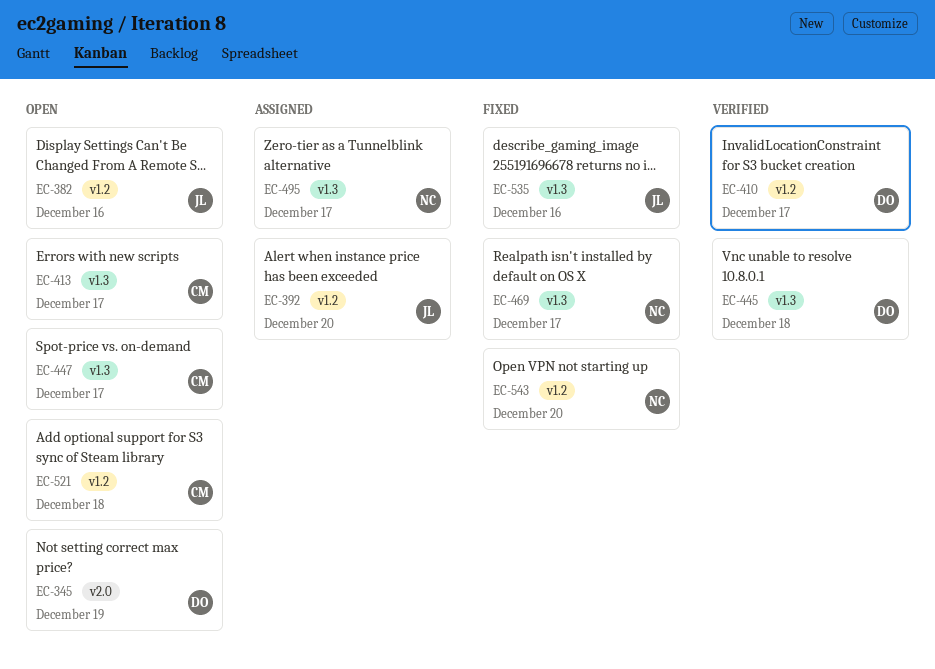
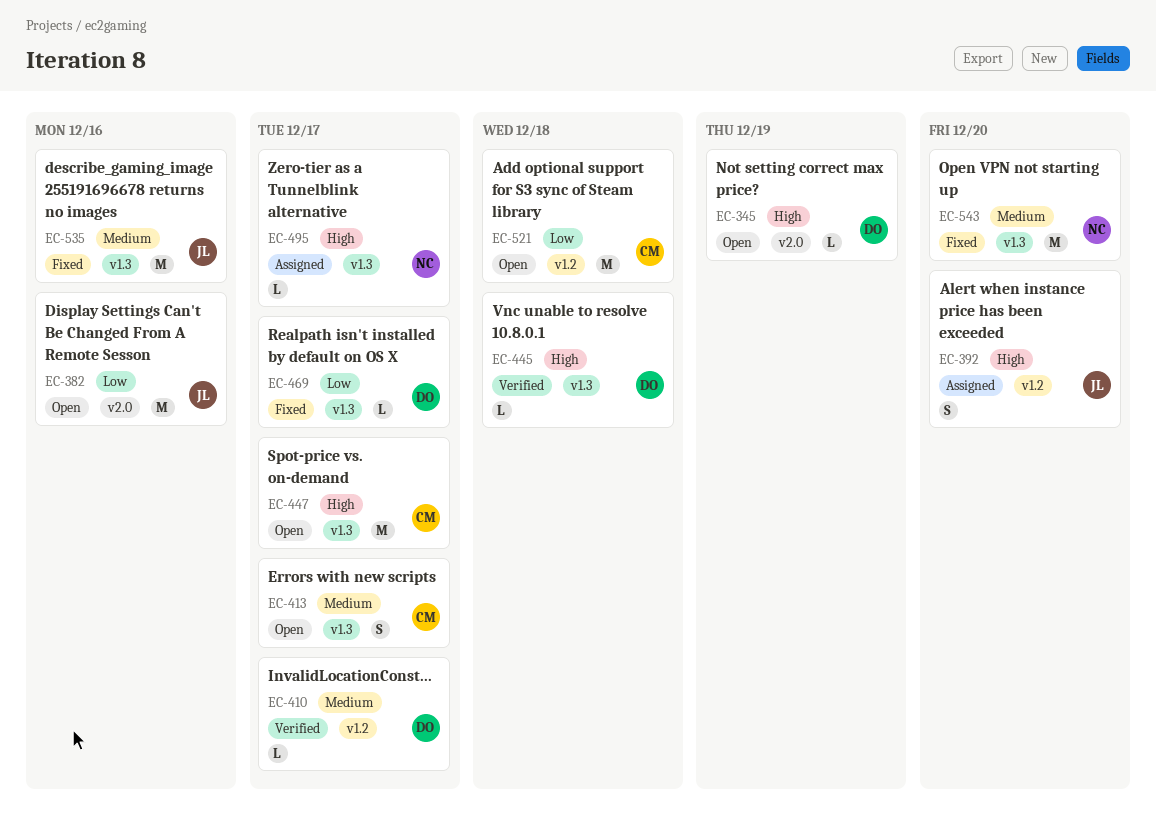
EC-382, label: v1.2 -> v2.0
EC-469, owner: NC -> DO
EC-543, label: v1.2 -> v1.3

